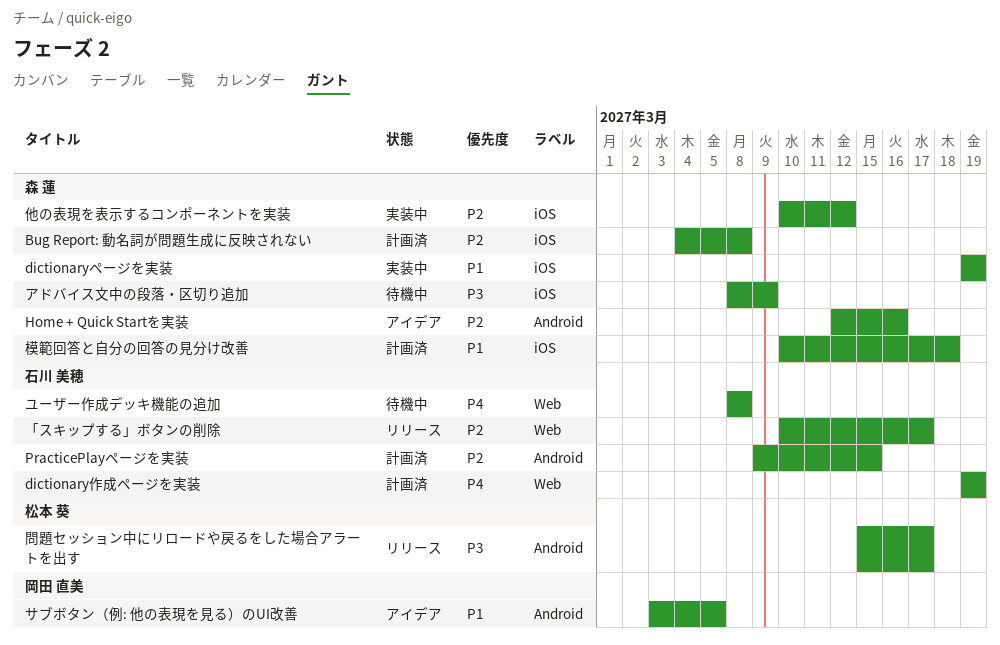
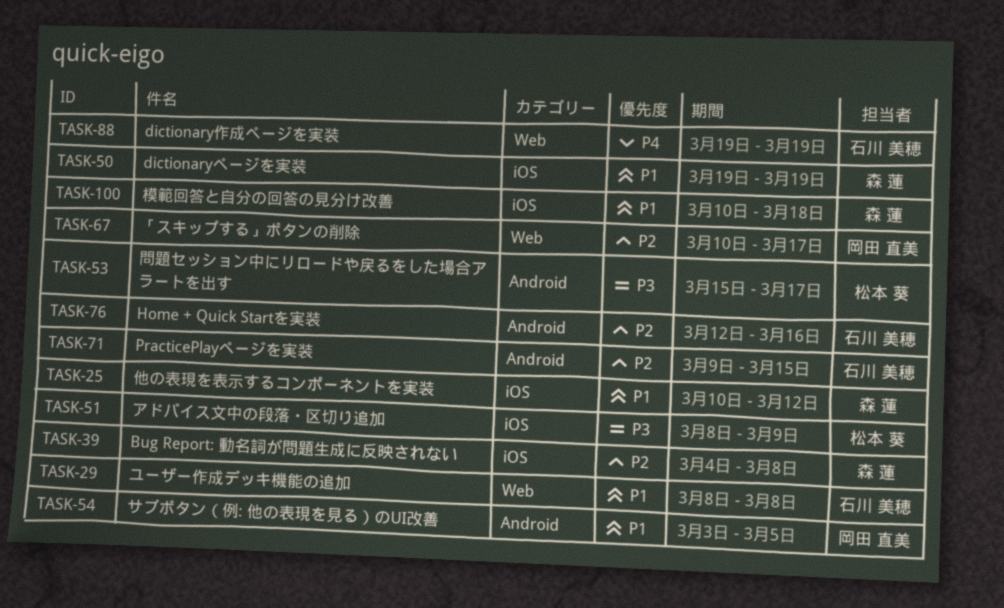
Home + Quick Startを実装, owner: 森 蓮 -> 石川 美穂
「スキップする」ボタンの削除, owner: 石川 美穂 -> 岡田 直美
アドバイス文中の段落・区切り追加, owner: 森 蓮 -> 松本 葵
ユーザー作成デッキ機能の追加, priority: P4 -> P1
他の表現を表示するコンポーネントを実装, priority: P2 -> P1

